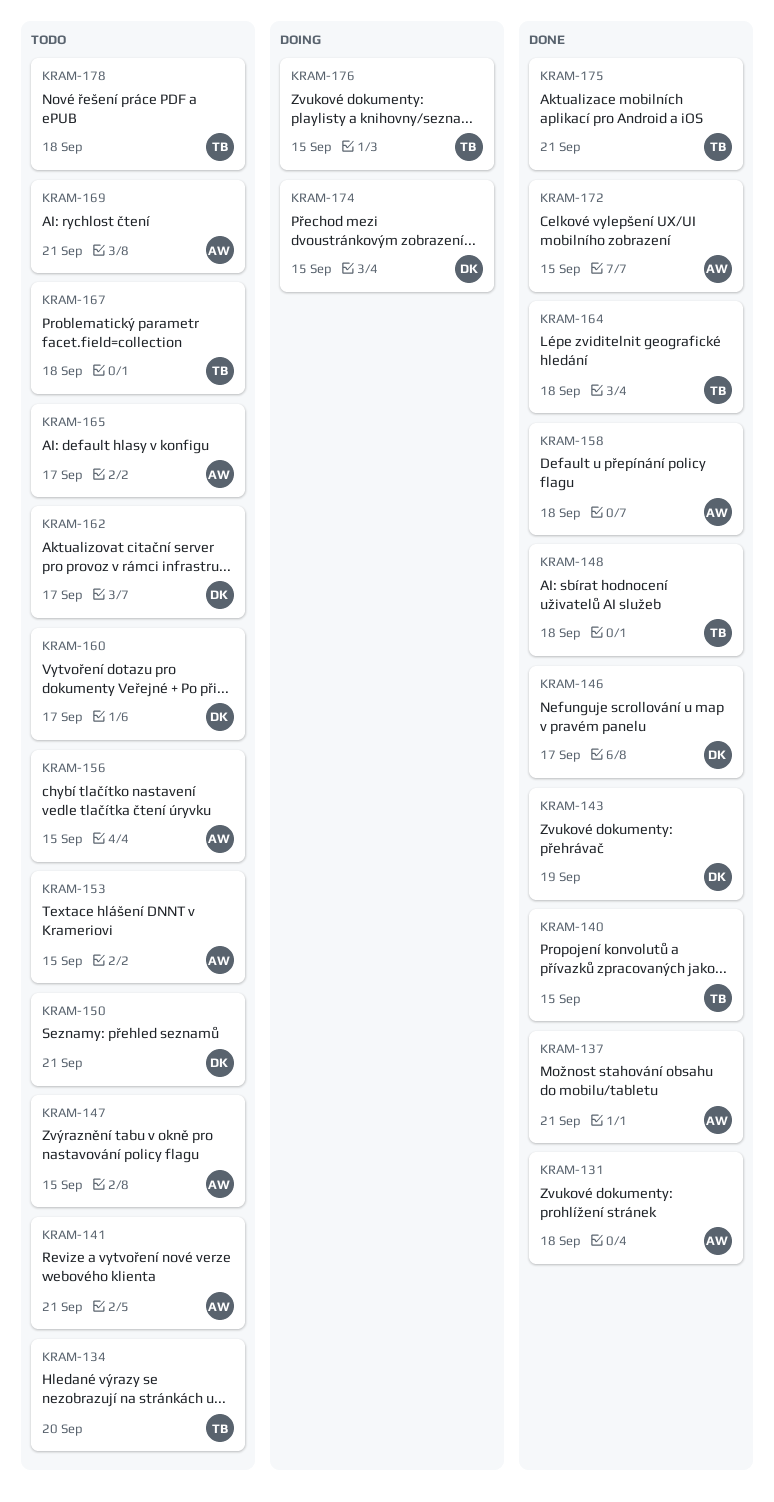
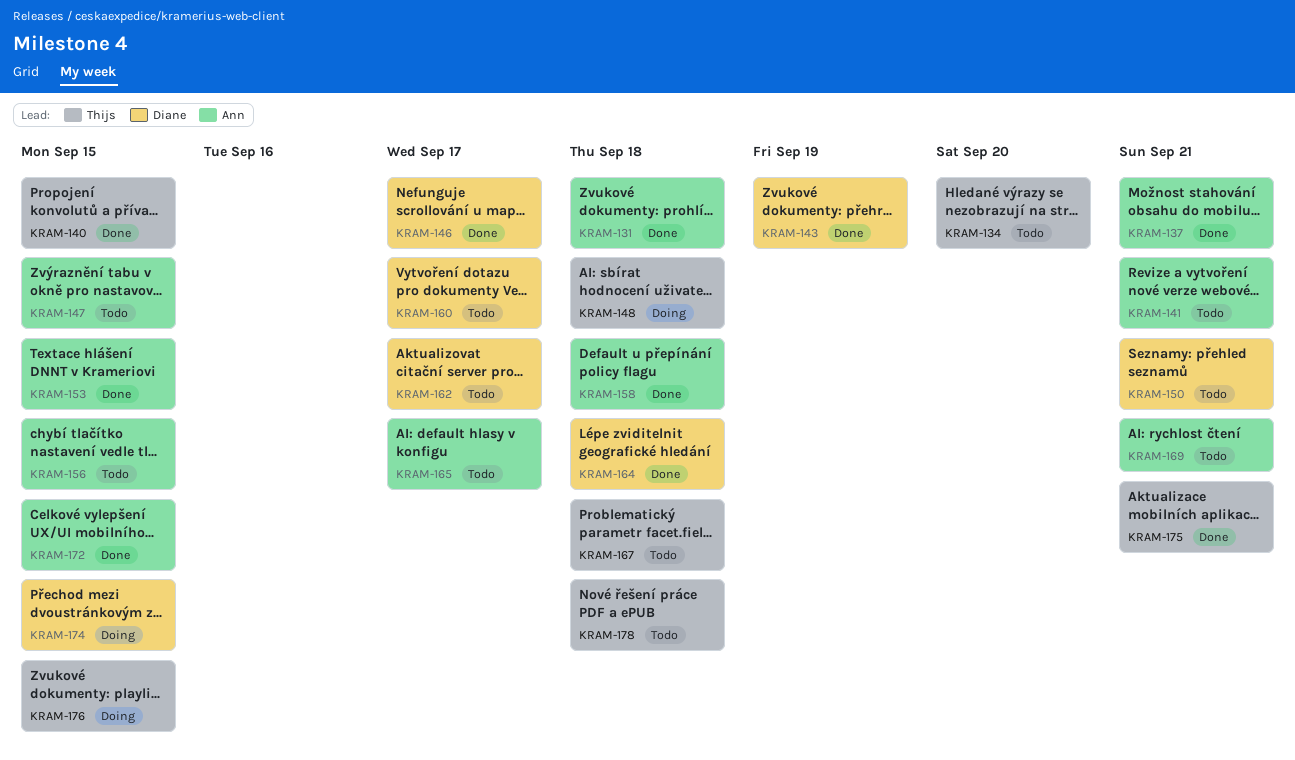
KRAM-148, status: Done -> Doing
KRAM-153, status: Todo -> Done
KRAM-164, owner: Thijs -> Diane

